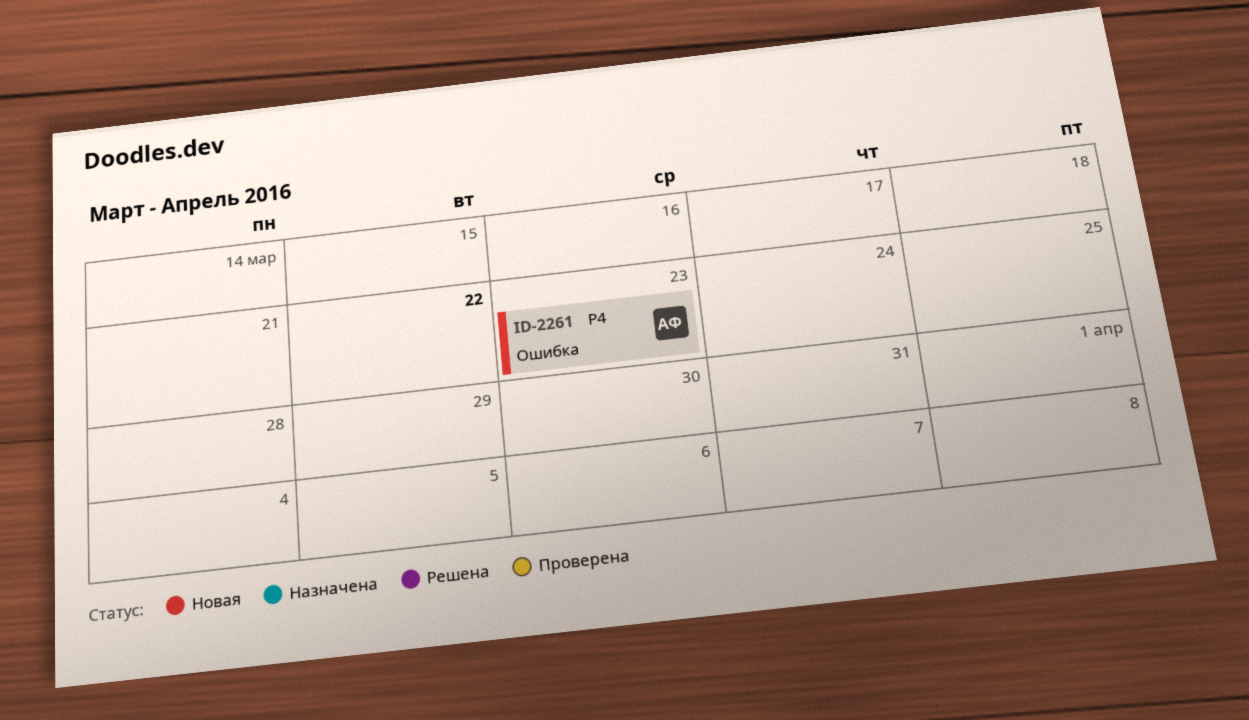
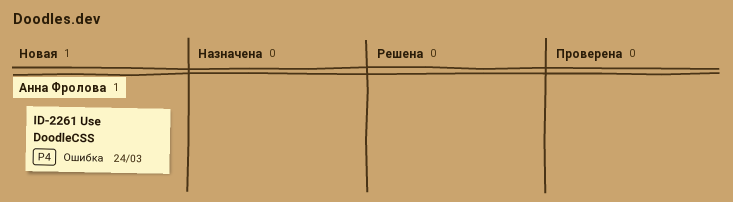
ID-2261, due: Mar 23 -> Mar 24

